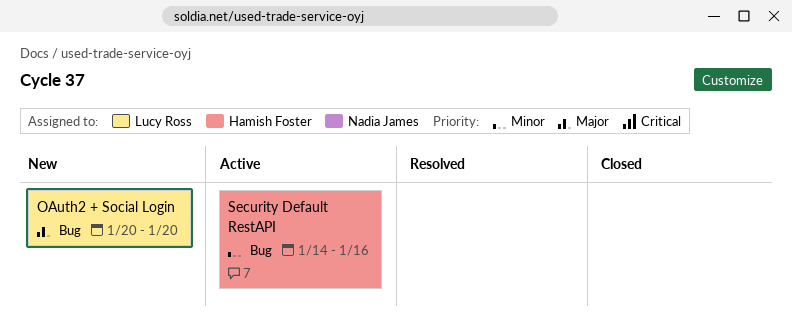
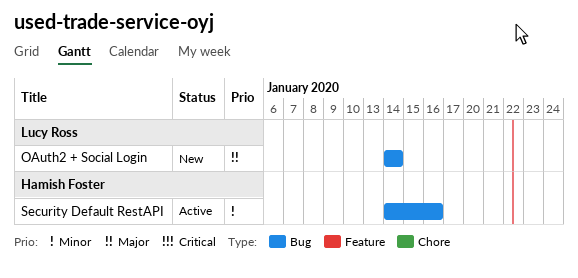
OAuth2 + Social Login, start: Jan 20 -> Jan 14
OAuth2 + Social Login, due: Jan 20 -> Jan 14

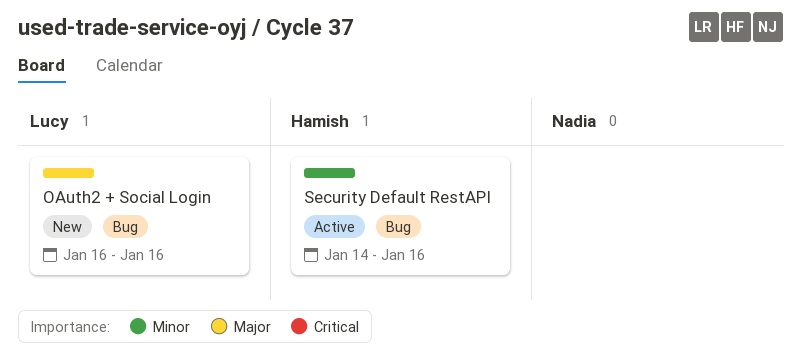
OAuth2 + Social Login, start: Jan 14 -> Jan 16
OAuth2 + Social Login, due: Jan 14 -> Jan 16

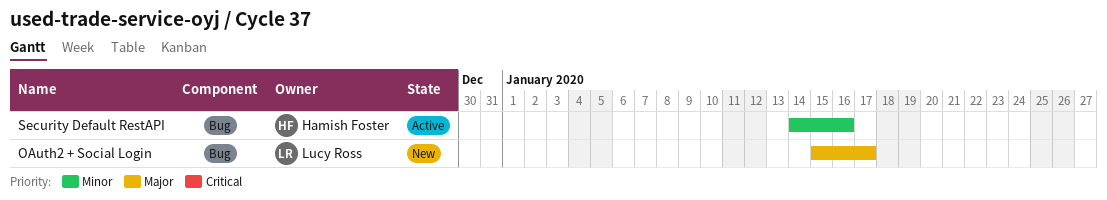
OAuth2 + Social Login, start: Jan 16 -> Jan 15
OAuth2 + Social Login, due: Jan 16 -> Jan 17

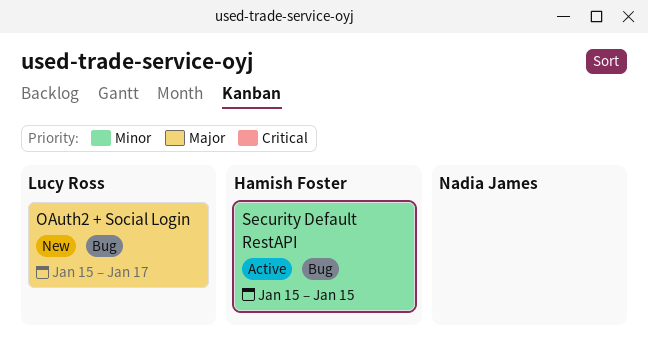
Security Default RestAPI, start: Jan 14 -> Jan 15
Security Default RestAPI, due: Jan 16 -> Jan 15

